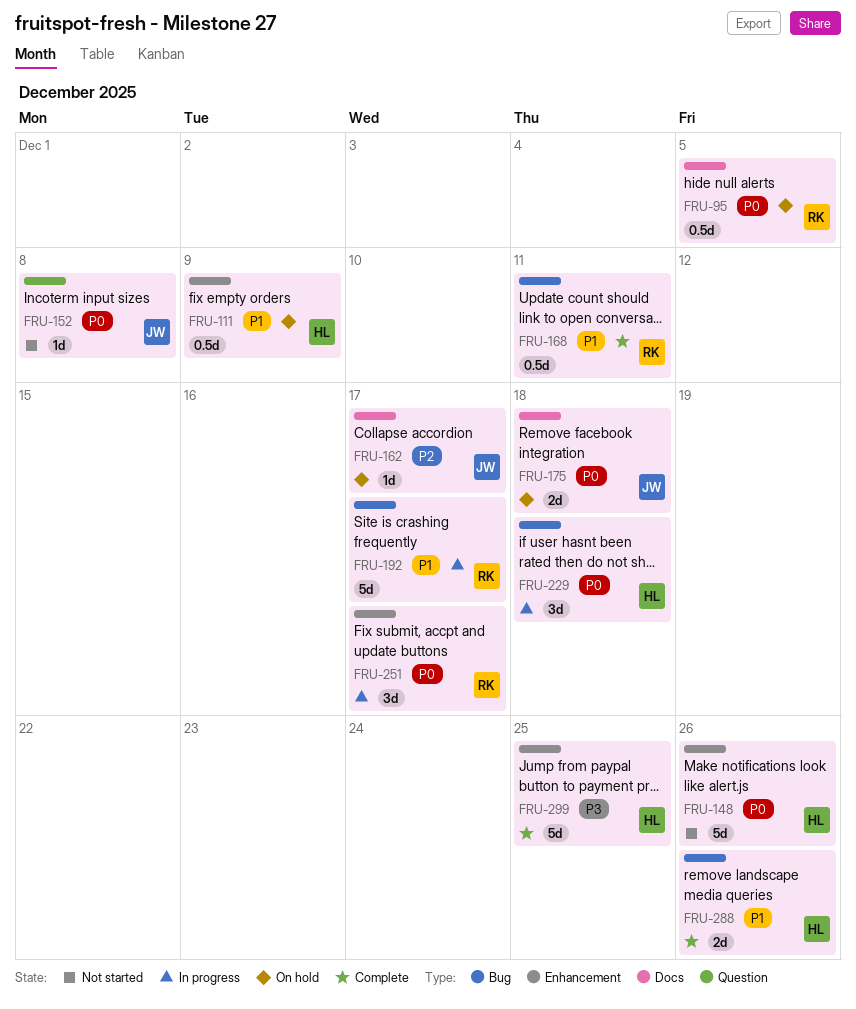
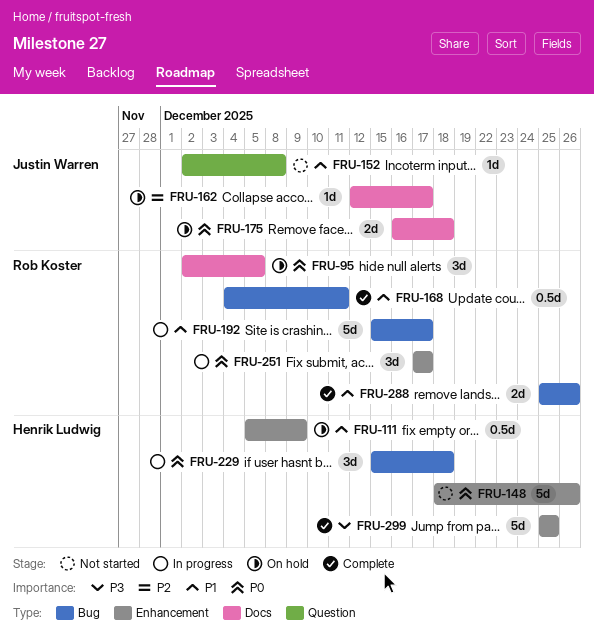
FRU-95, estimate: 0.5d -> 3d
FRU-152, priority: P0 -> P1
FRU-288, owner: Henrik Ludwig -> Rob Koster

